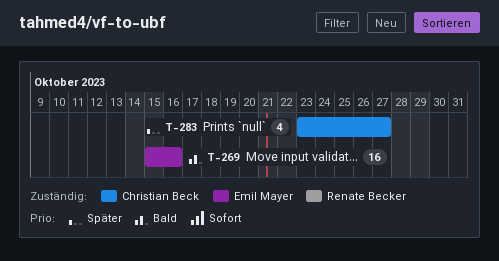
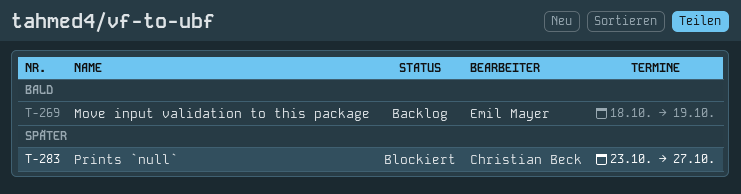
T-269, start: Oct 15 -> Oct 18
T-269, due: Oct 16 -> Oct 19

